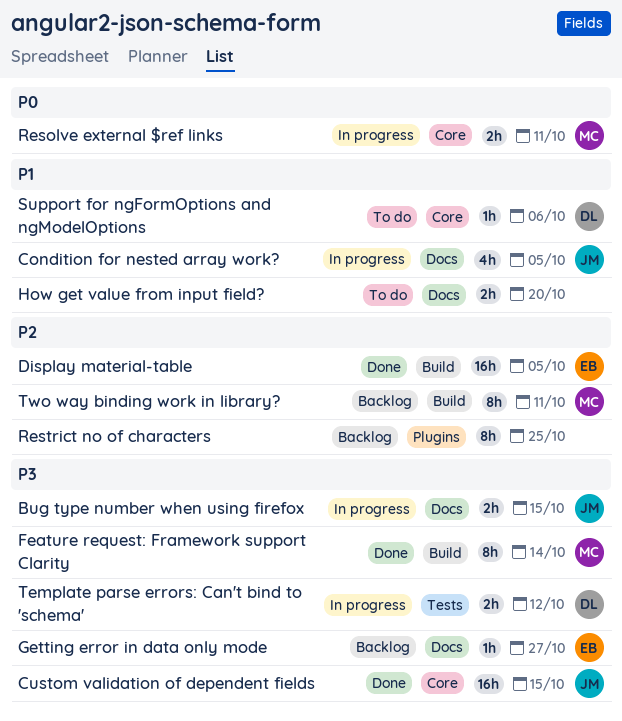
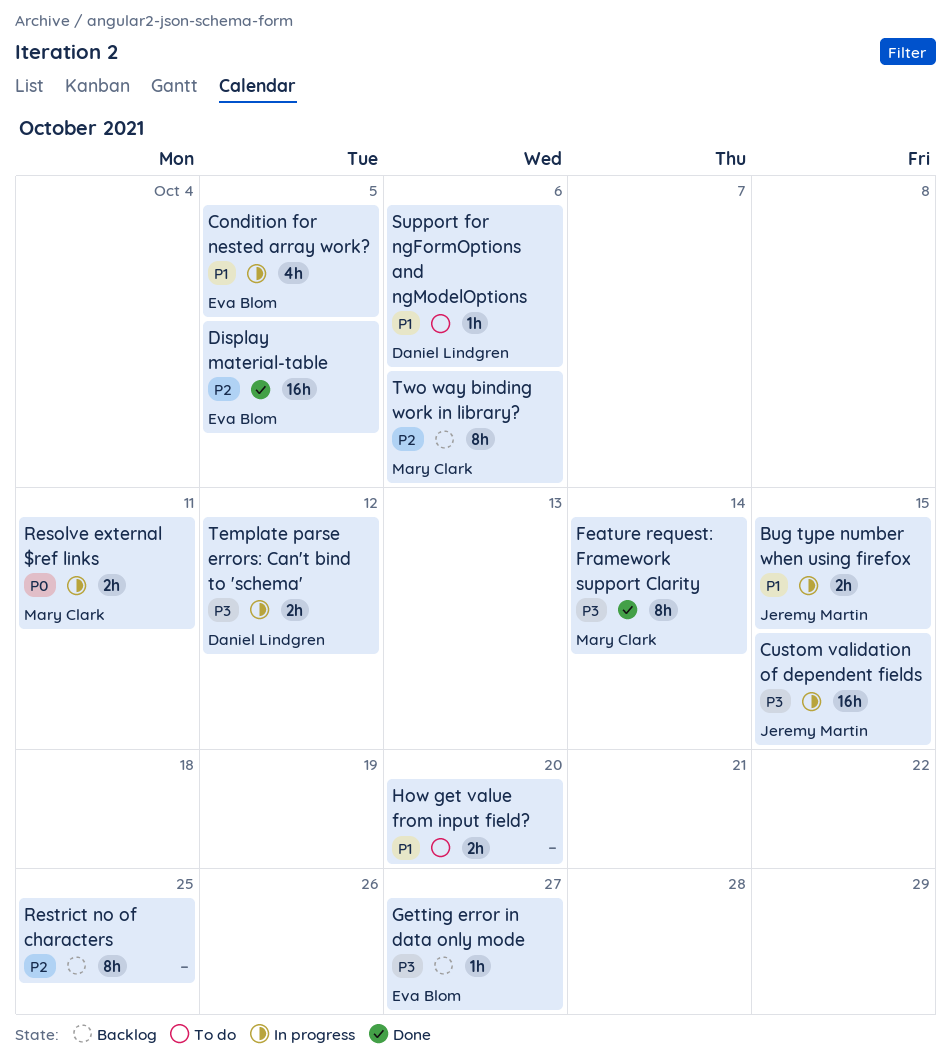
Bug type number when using firefox, priority: P3 -> P1
Condition for nested array work?, owner: Jeremy Martin -> Eva Blom
Custom validation of dependent fields, status: Done -> In progress
Two way binding work in library?, due: Oct 11 -> Oct 6

